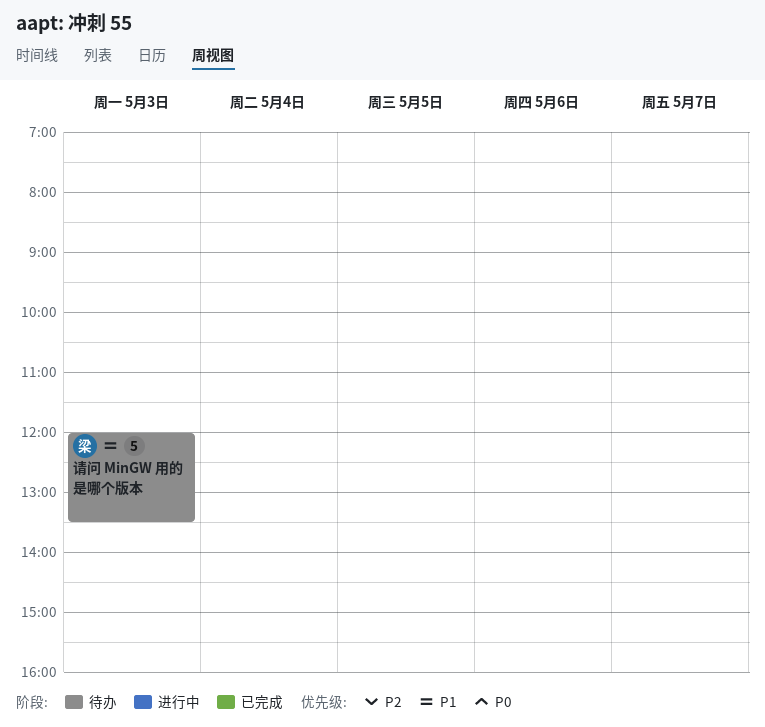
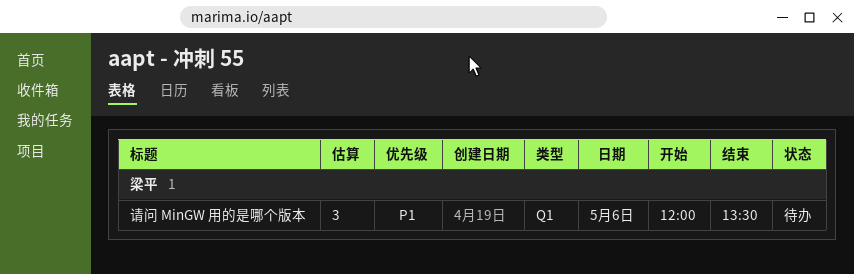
请问 MinGW 用的是哪个版本, estimate: 5 -> 3
请问 MinGW 用的是哪个版本, day: May 3 -> May 6

